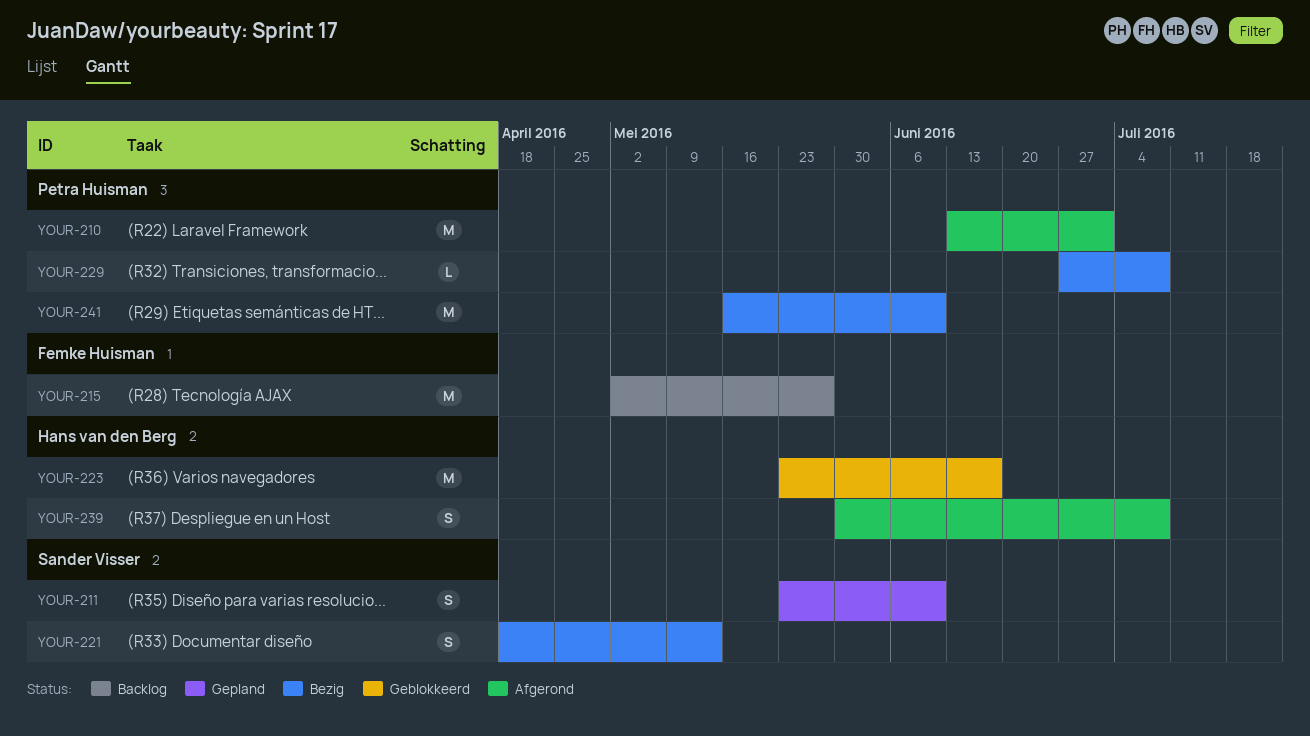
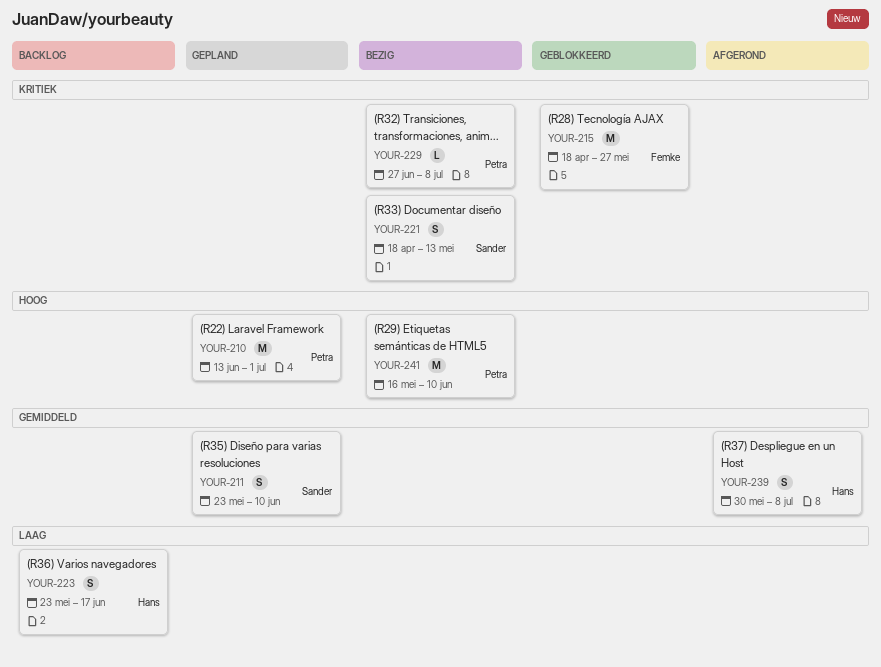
YOUR-210, status: Afgerond -> Gepland
YOUR-215, status: Backlog -> Geblokkeerd
YOUR-215, start: May 2 -> Apr 18
YOUR-223, status: Geblokkeerd -> Backlog
YOUR-223, estimate: M -> S

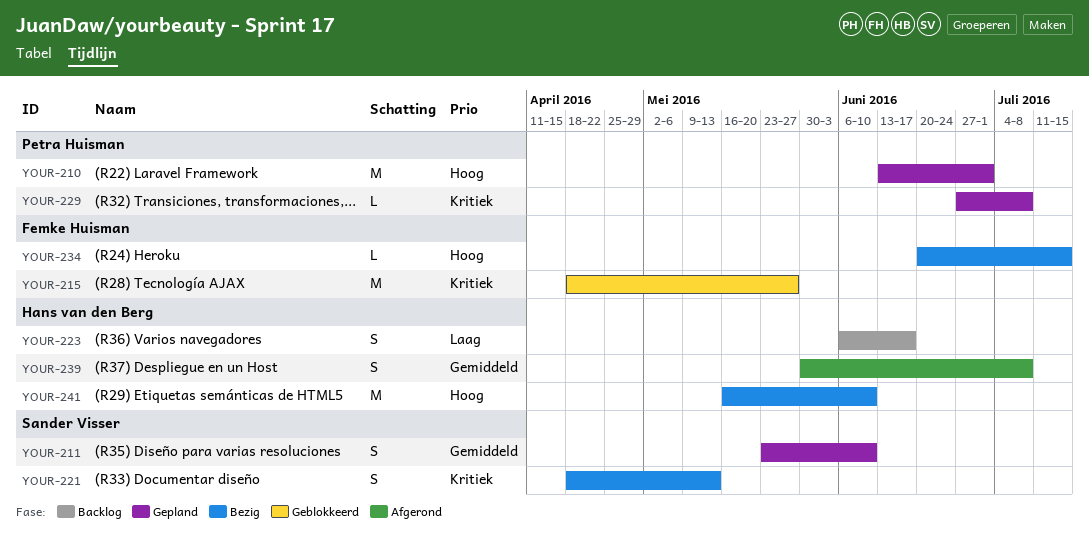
YOUR-223, start: May 23 -> Jun 6
YOUR-229, status: Bezig -> Gepland
YOUR-234: none -> present
YOUR-241, owner: Petra Huisman -> Hans van den Berg

